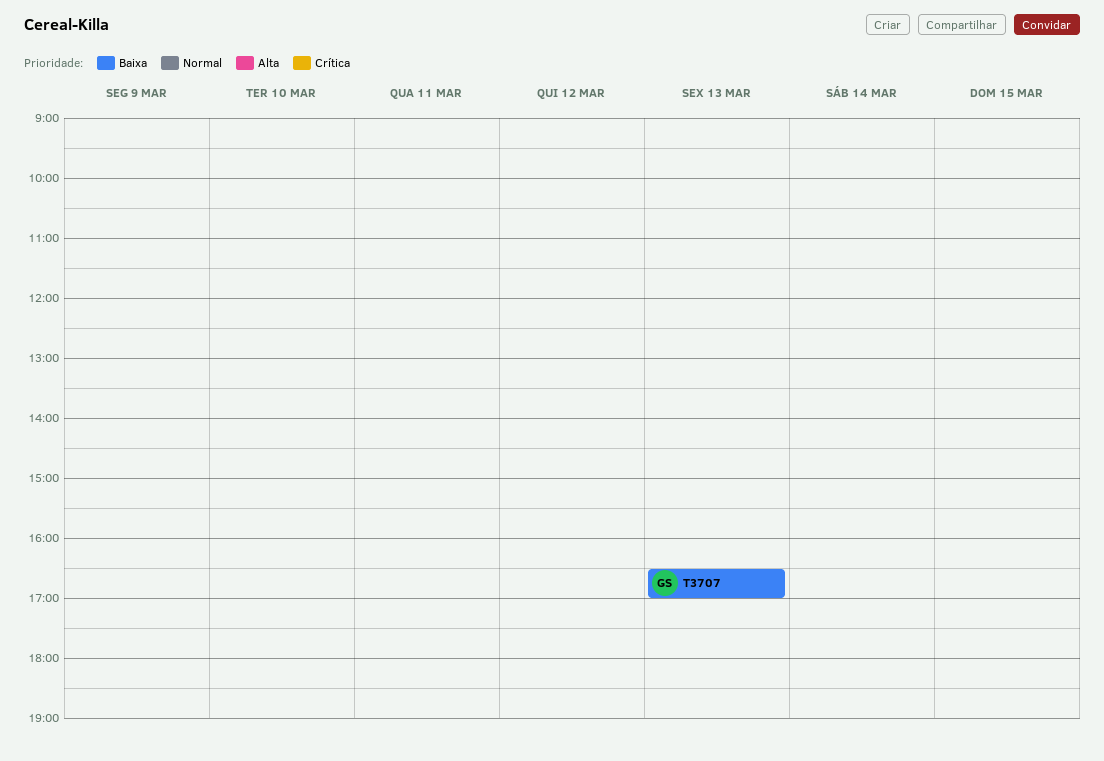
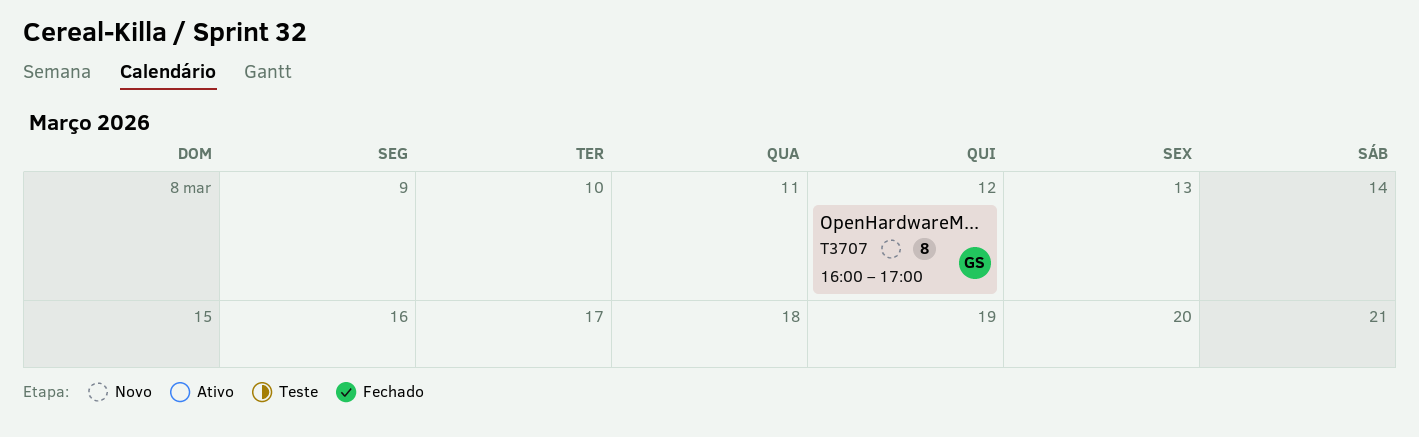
T3707, day: Mar 13 -> Mar 12
T3707, begins: 16:30 -> 16:00

